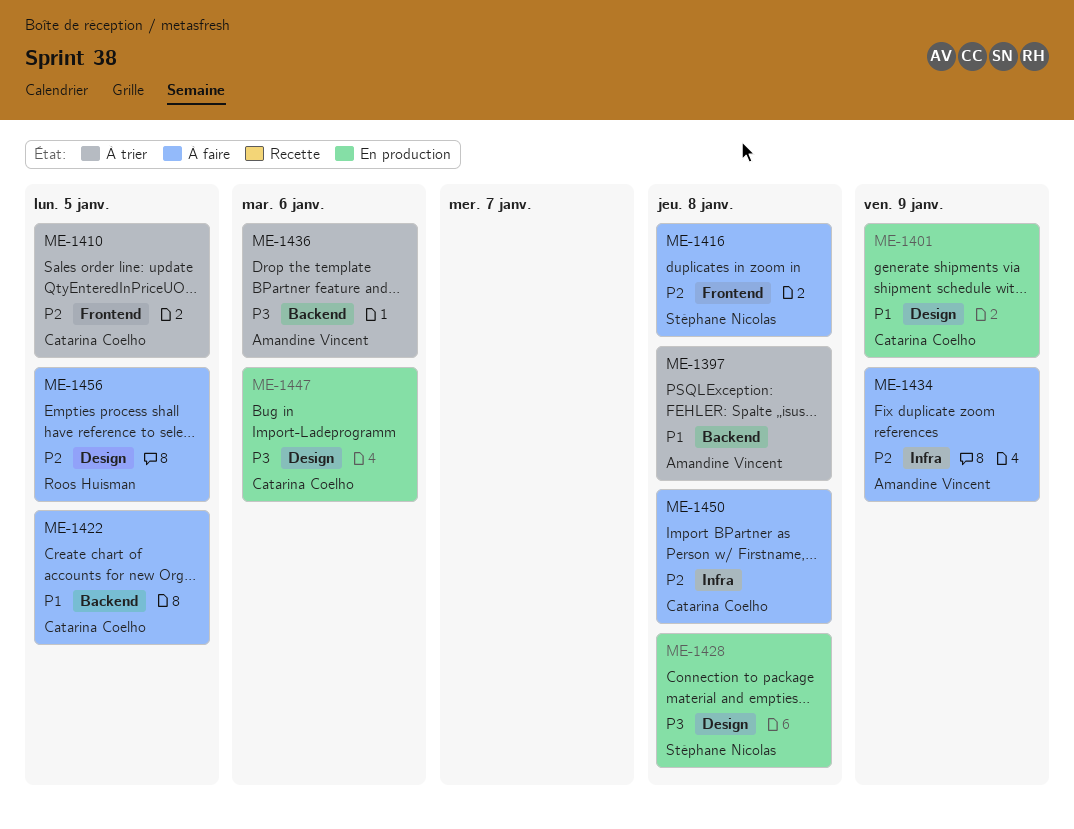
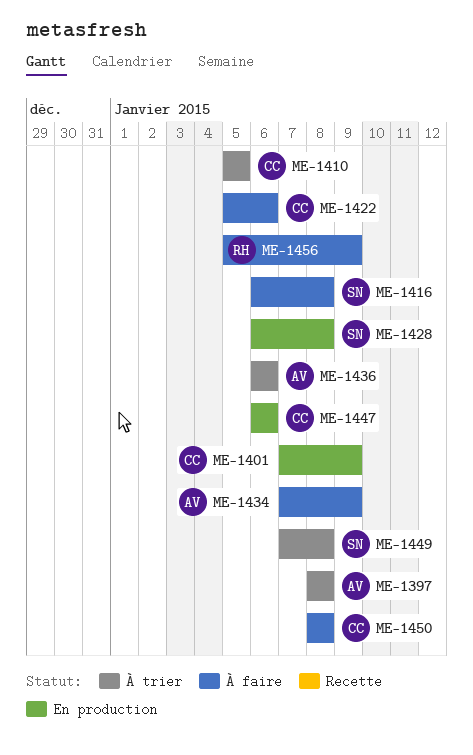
ME-1422, due: Jan 5 -> Jan 6
ME-1449: none -> present
ME-1456, due: Jan 5 -> Jan 9

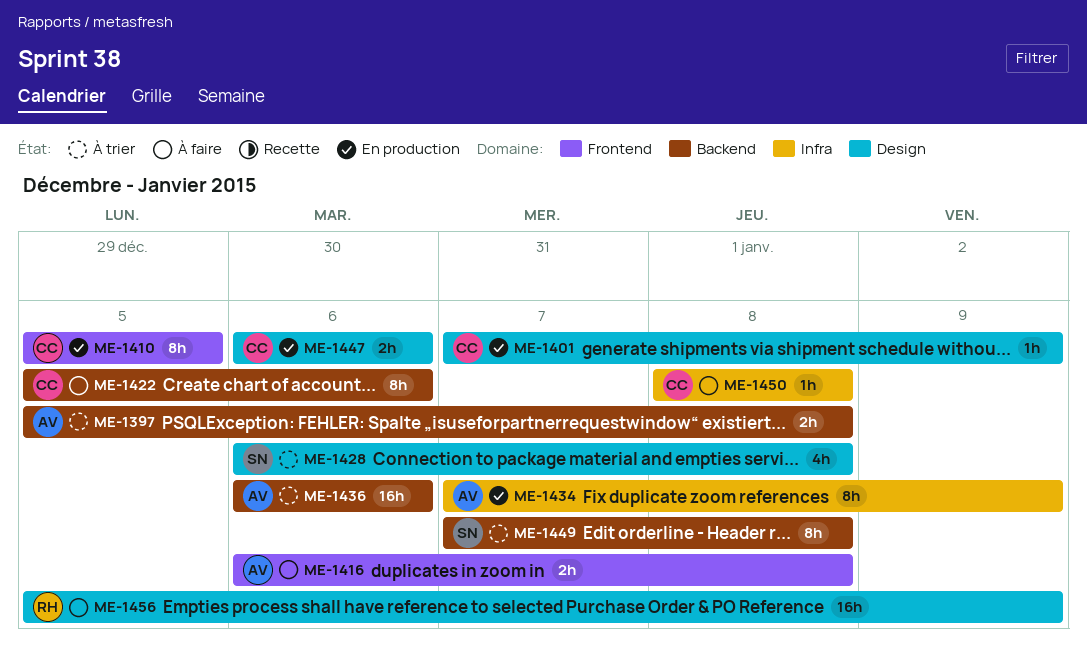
ME-1397, start: Jan 8 -> Jan 5
ME-1410, status: À trier -> En production
ME-1416, owner: SN -> AV
ME-1428, status: En production -> À trier
ME-1434, status: À faire -> En production

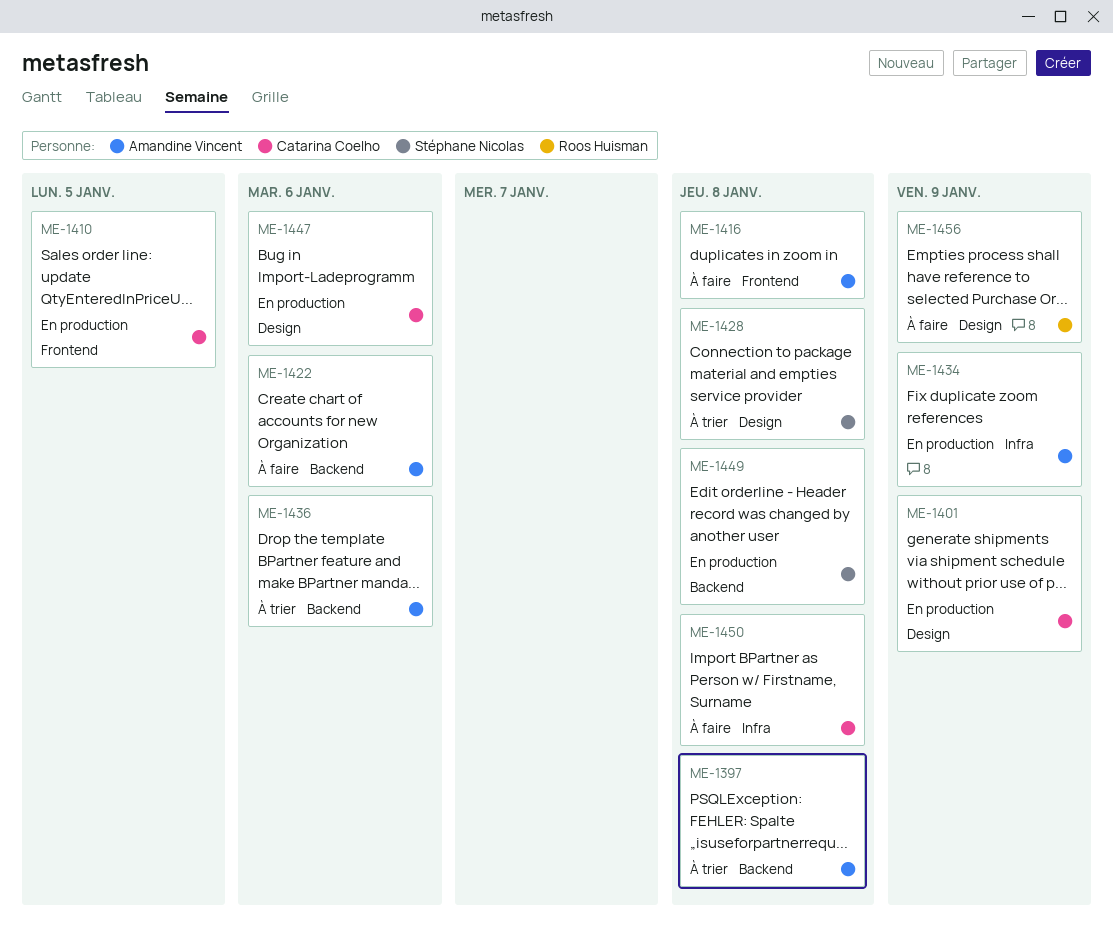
ME-1422, owner: Catarina Coelho -> Amandine Vincent
ME-1449, status: À trier -> En production

